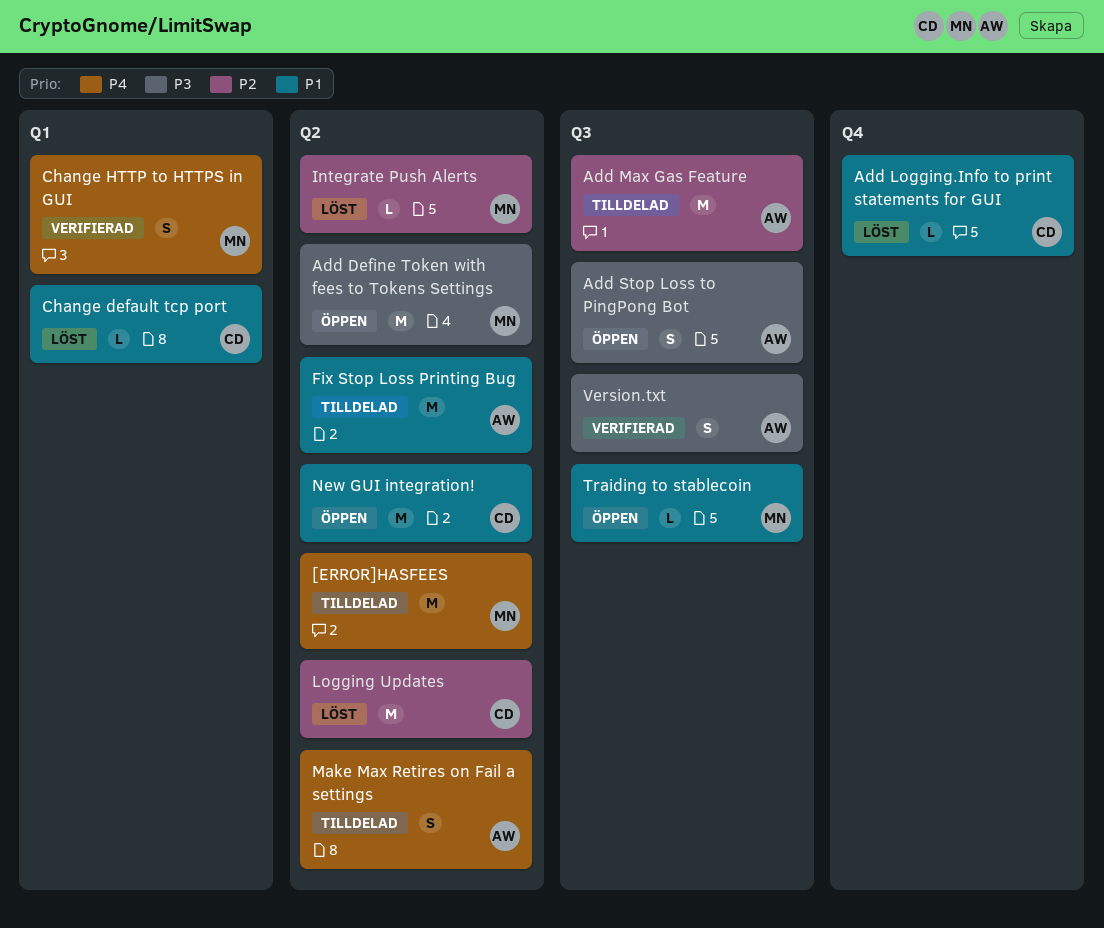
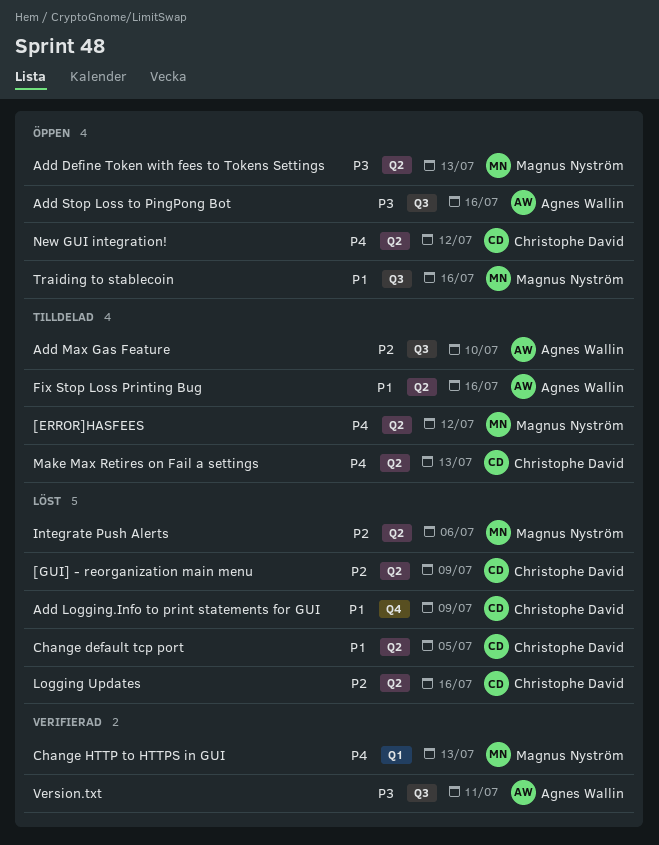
[GUI] - reorganization main menu: none -> present
Change default tcp port, label: Q1 -> Q2
Make Max Retires on Fail a settings, owner: Agnes Wallin -> Christophe David
New GUI integration!, priority: P1 -> P4

